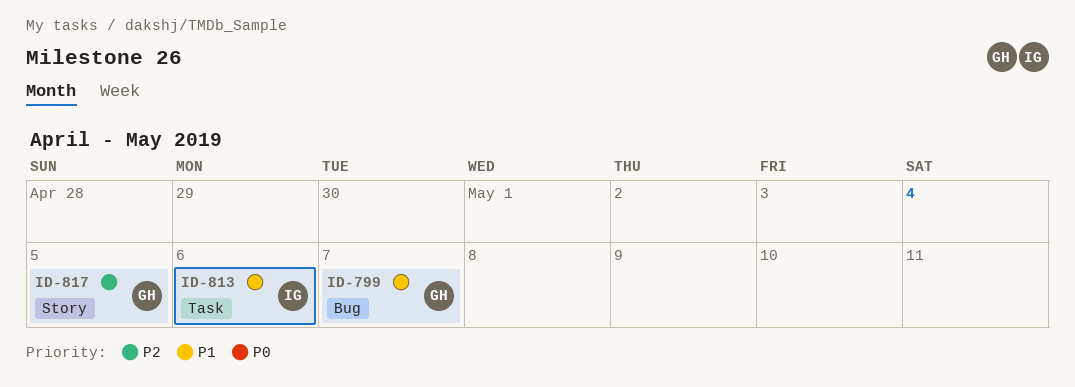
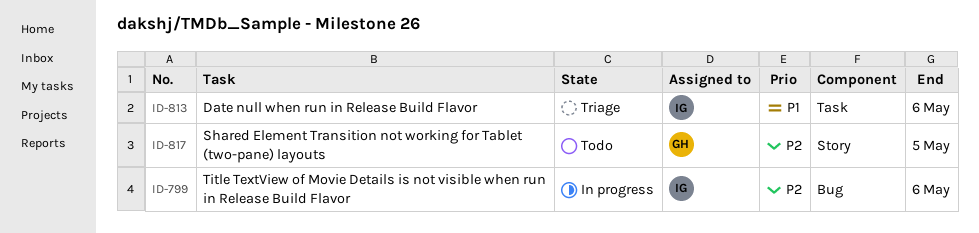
ID-799, owner: GH -> IG
ID-799, priority: P1 -> P2
ID-799, due: May 7 -> May 6

